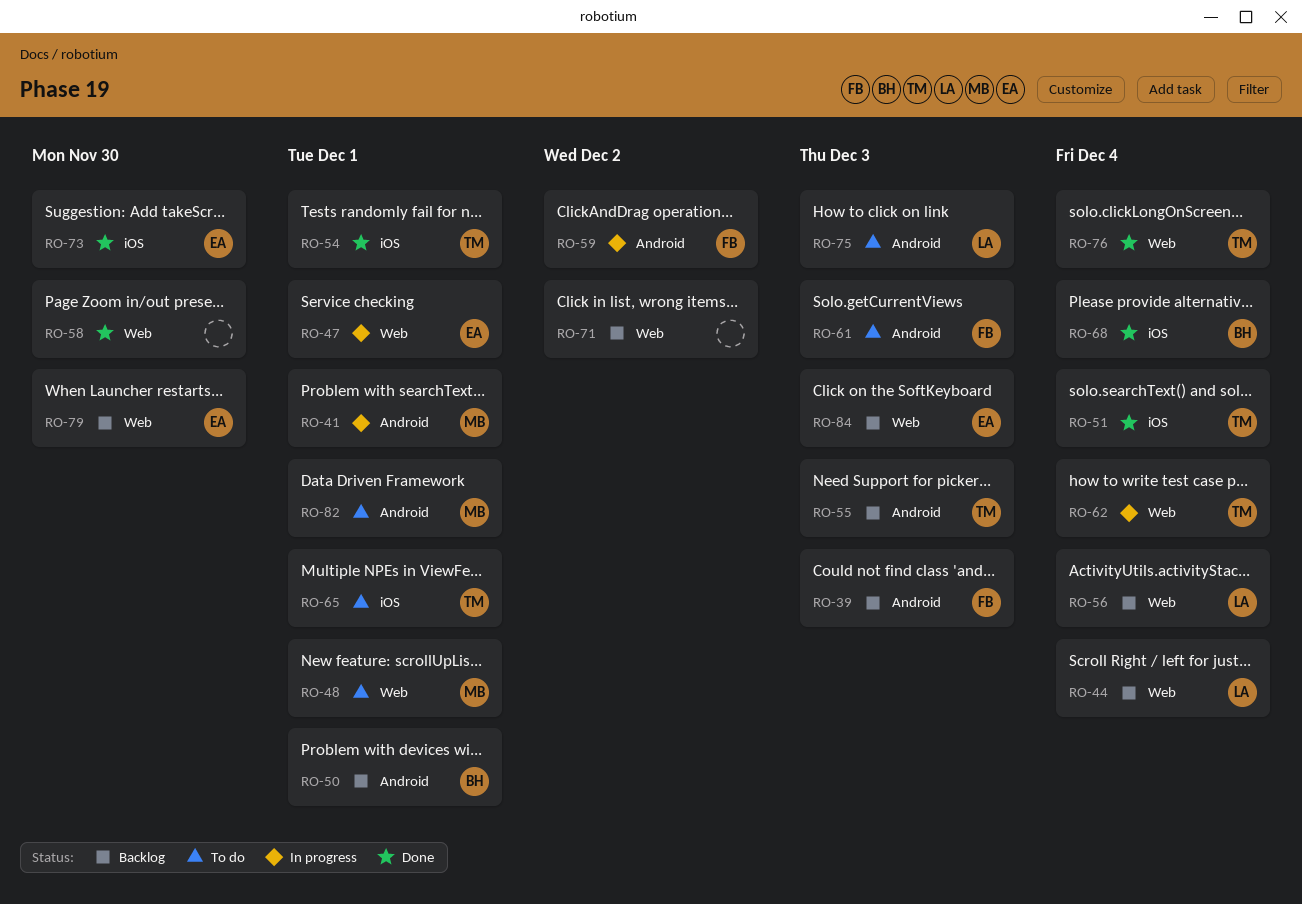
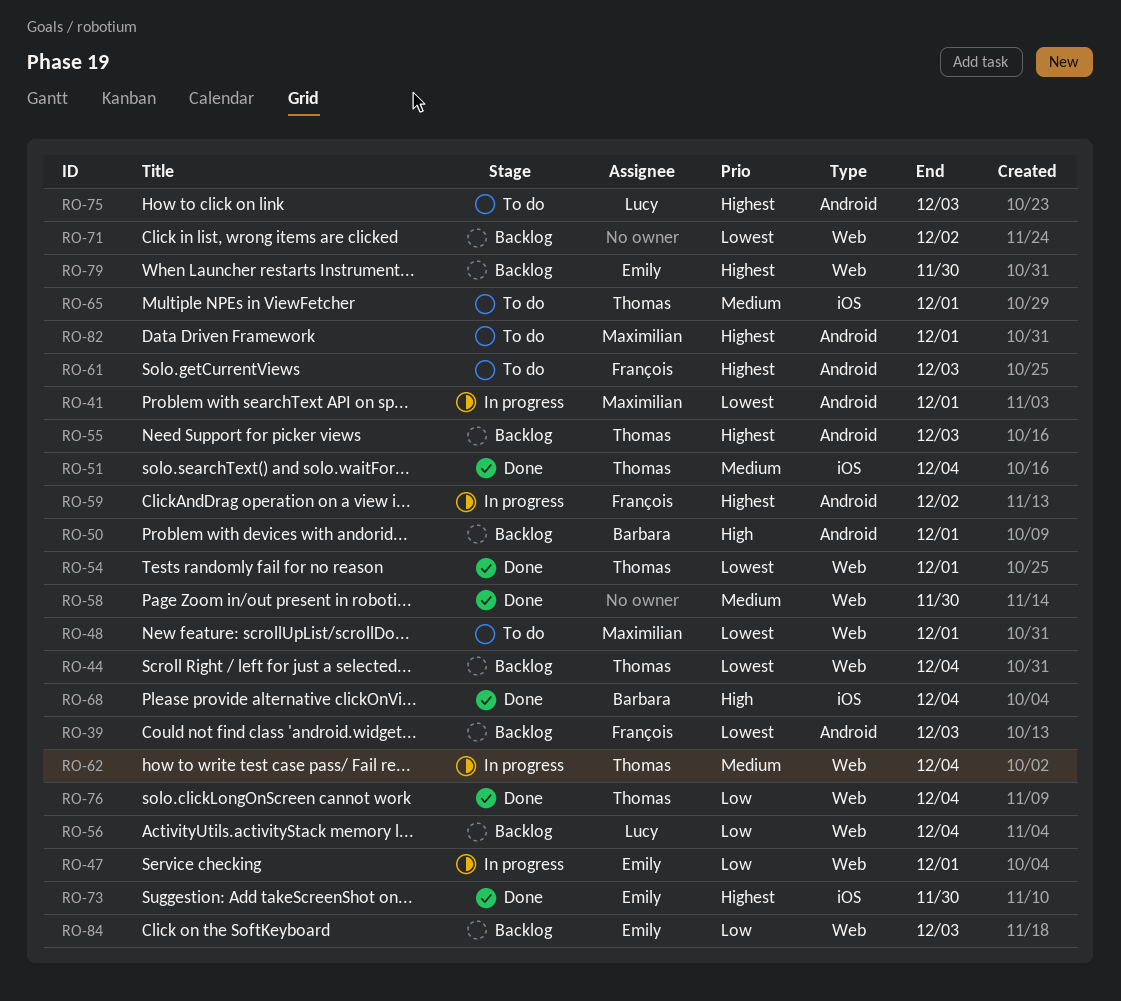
RO-44, owner: Lucy -> Thomas
RO-54, label: iOS -> Web

